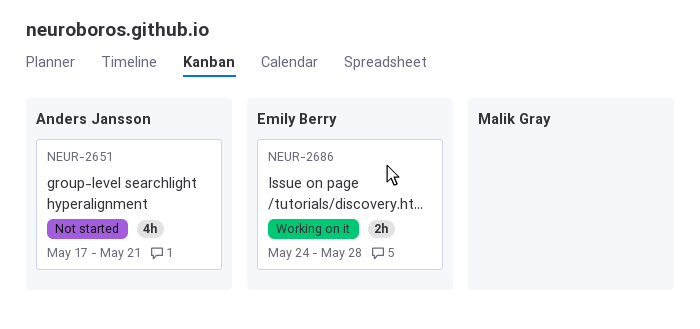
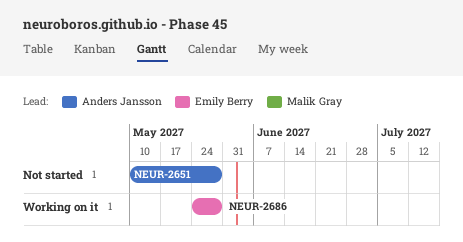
NEUR-2651, start: May 17 -> May 10
NEUR-2651, due: May 21 -> May 28

